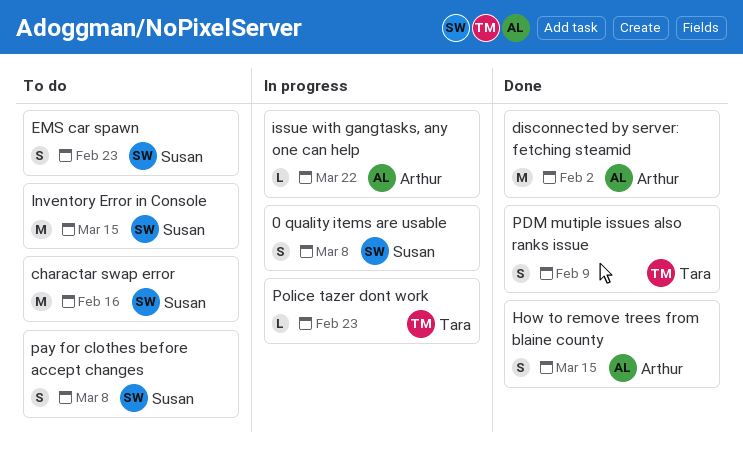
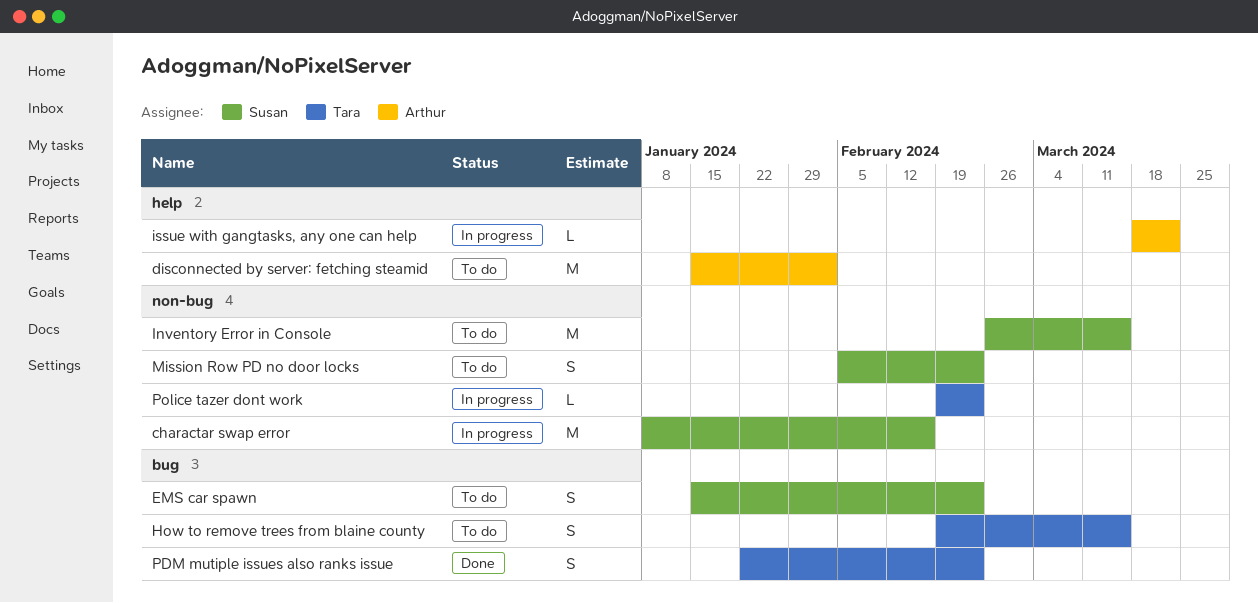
0 quality items are usable: present -> none
charactar swap error, status: To do -> In progress
disconnected by server: fetching steamid, status: Done -> To do
How to remove trees from blaine county, status: Done -> To do
How to remove trees from blaine county, owner: Arthur -> Tara
Mission Row PD no door locks: none -> present
pay for clothes before accept changes: present -> none
PDM mutiple issues also ranks issue, due: Feb 9 -> Feb 23

